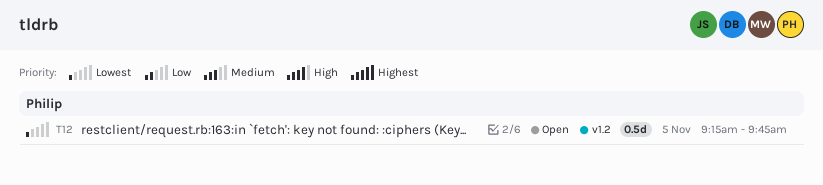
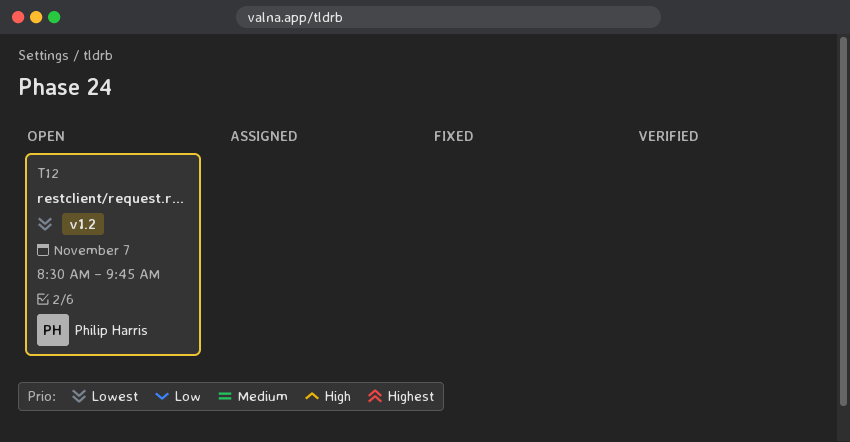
T12, day: Nov 5 -> Nov 7
T12, begins: 09:15 -> 08:30

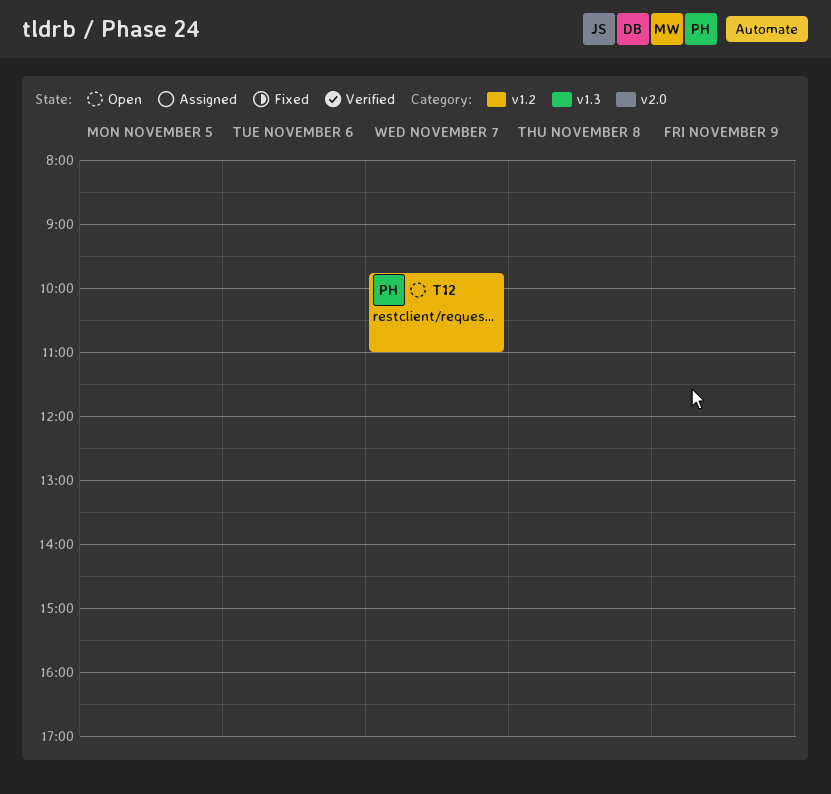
T12, begins: 08:30 -> 09:45
T12, ends: 09:45 -> 11:00

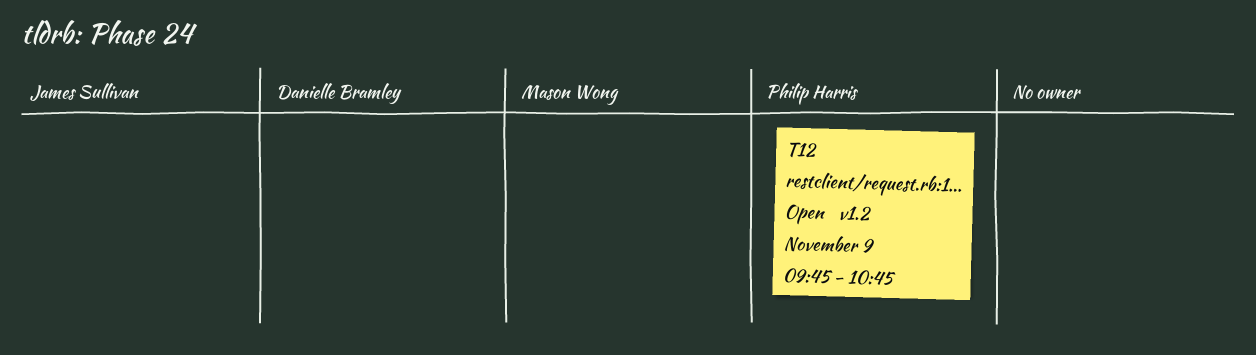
T12, day: Nov 7 -> Nov 9
T12, ends: 11:00 -> 10:45

